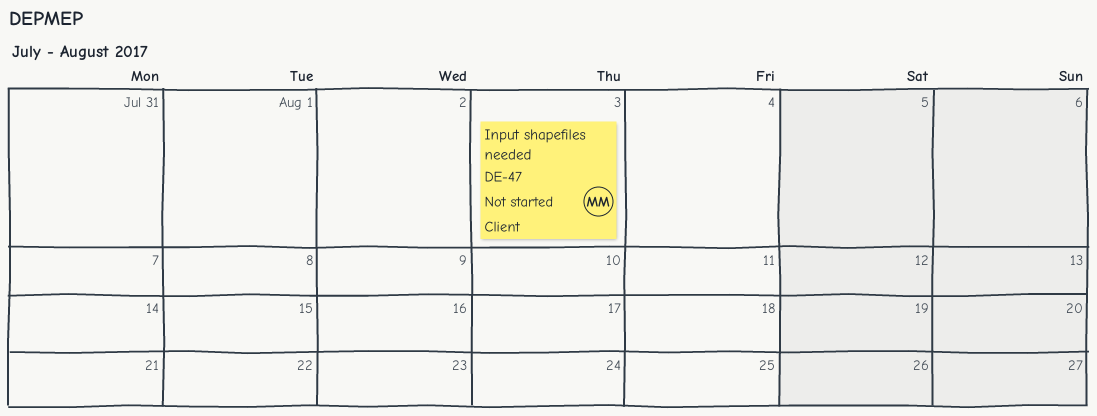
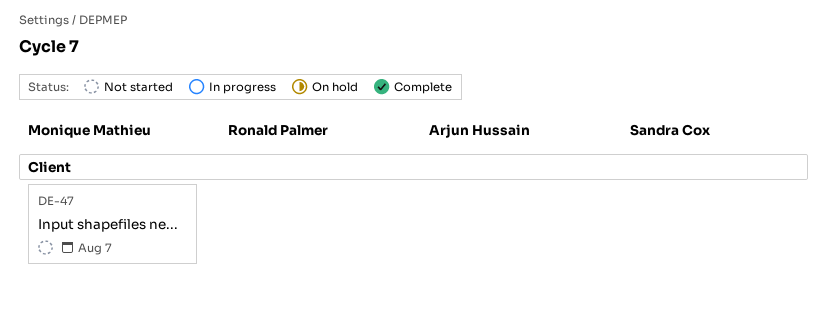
DE-47, due: Aug 3 -> Aug 7

